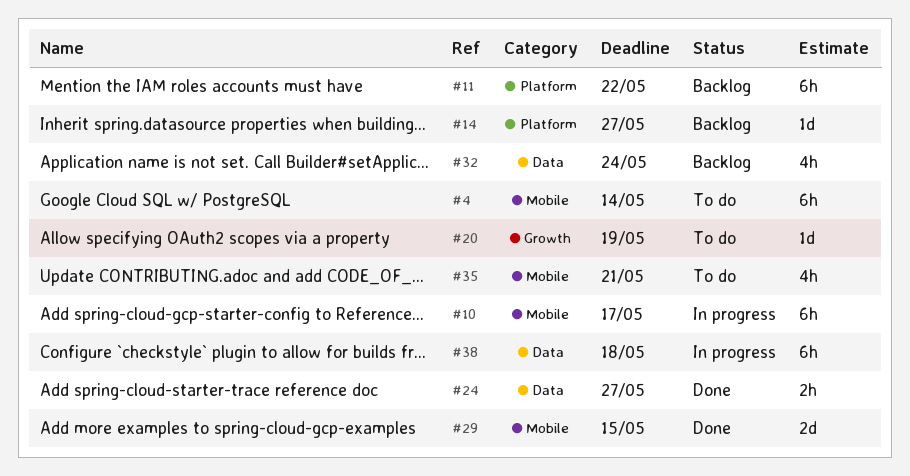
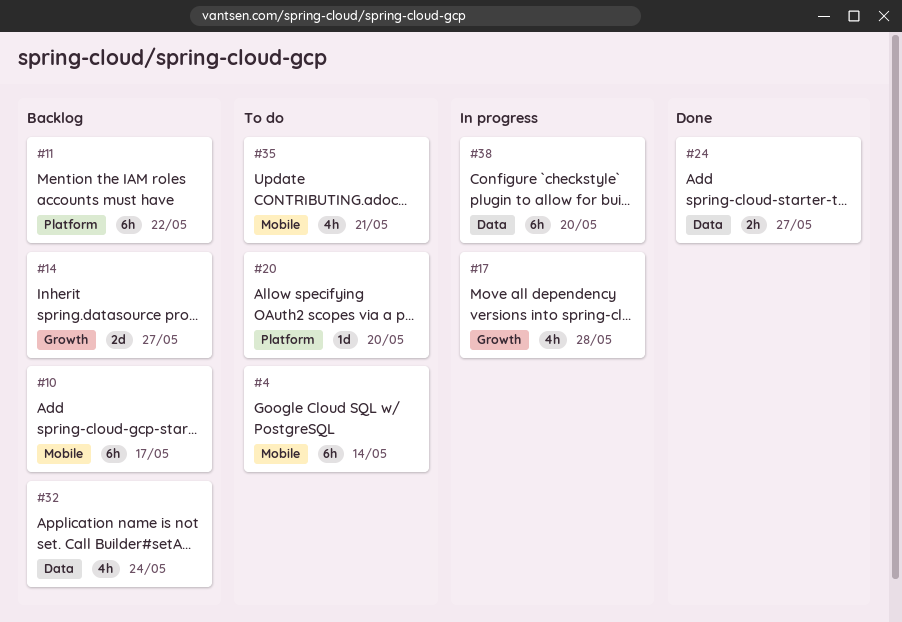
#10, status: In progress -> Backlog
#14, label: Platform -> Growth
#14, estimate: 1d -> 2d
#17: none -> present
#20, label: Growth -> Platform
#20, due: May 19 -> May 20
#29: present -> none
#38, due: May 18 -> May 20

